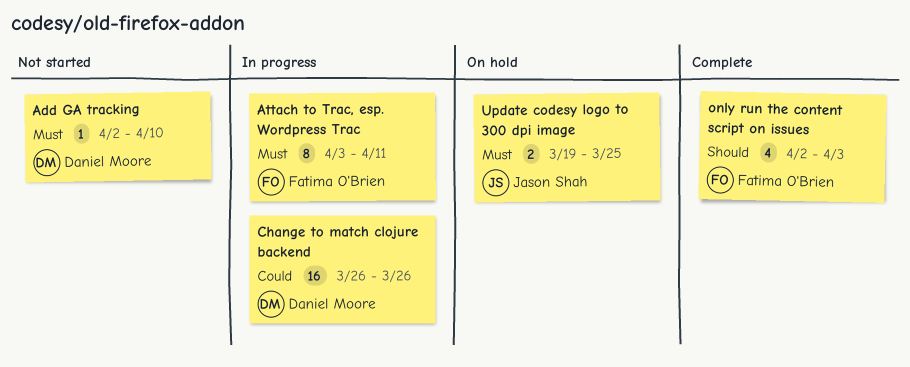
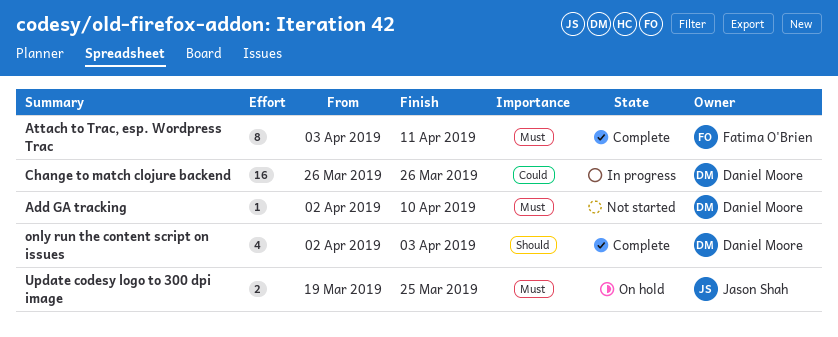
Attach to Trac, esp. Wordpress Trac, status: In progress -> Complete
only run the content script on issues, owner: Fatima O'Brien -> Daniel Moore

